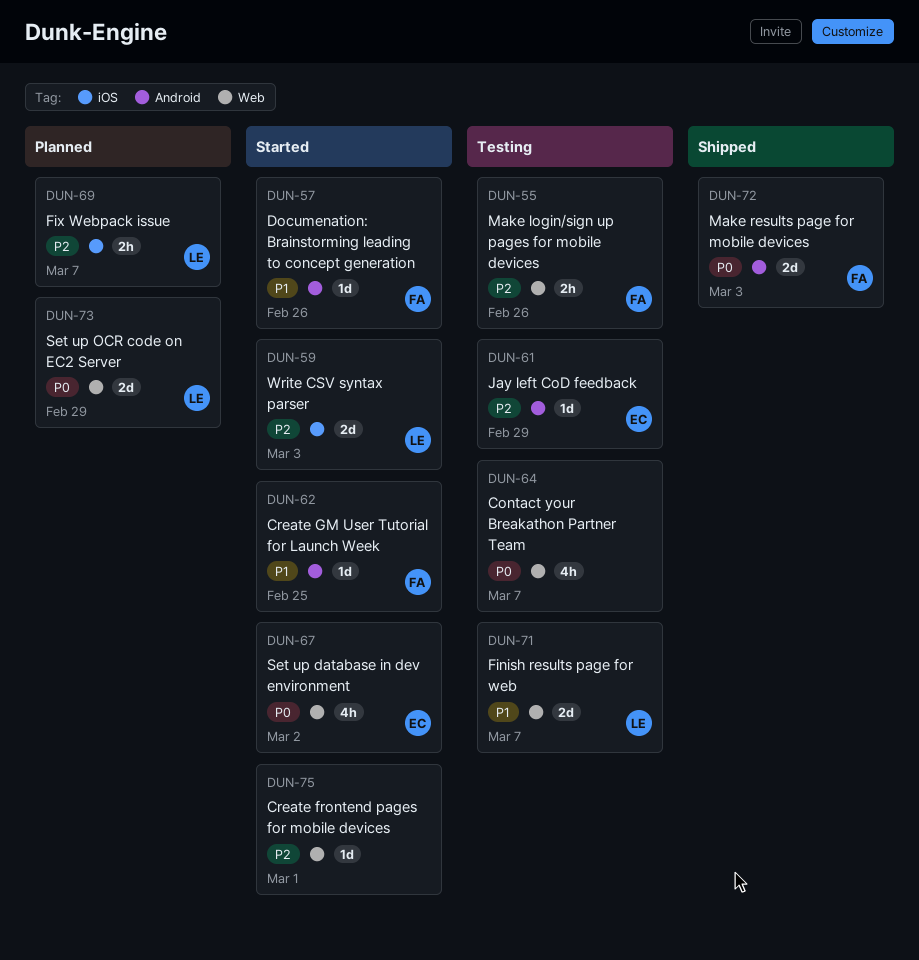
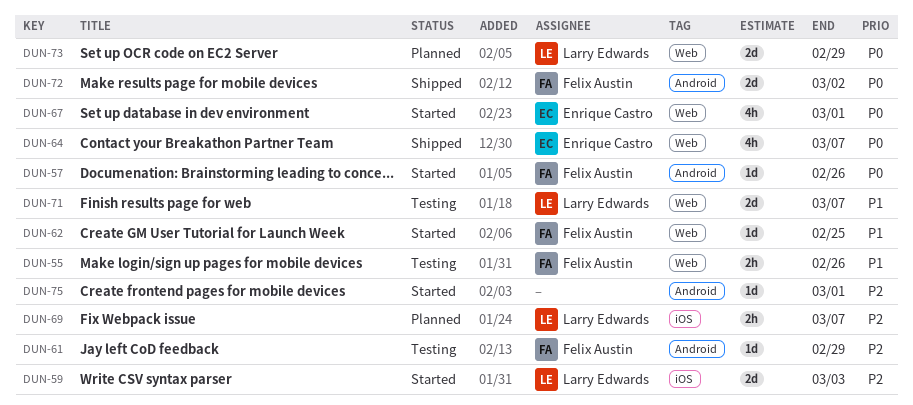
DUN-55, priority: P2 -> P1
DUN-57, priority: P1 -> P0
DUN-61, owner: Enrique Castro -> Felix Austin
DUN-62, label: Android -> Web
DUN-64, status: Testing -> Shipped
DUN-64, owner: none -> Enrique Castro
DUN-67, due: Mar 2 -> Mar 1
DUN-72, due: Mar 3 -> Mar 2
DUN-75, label: Web -> Android

